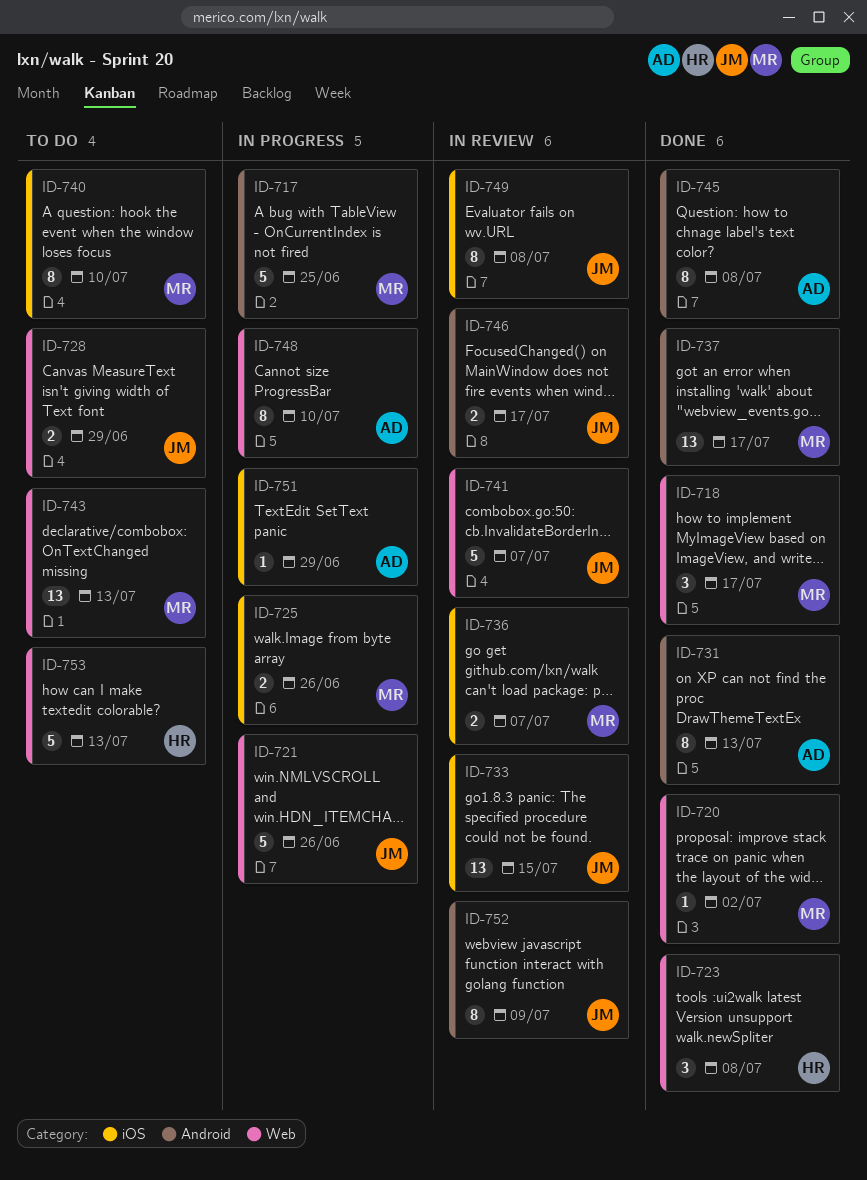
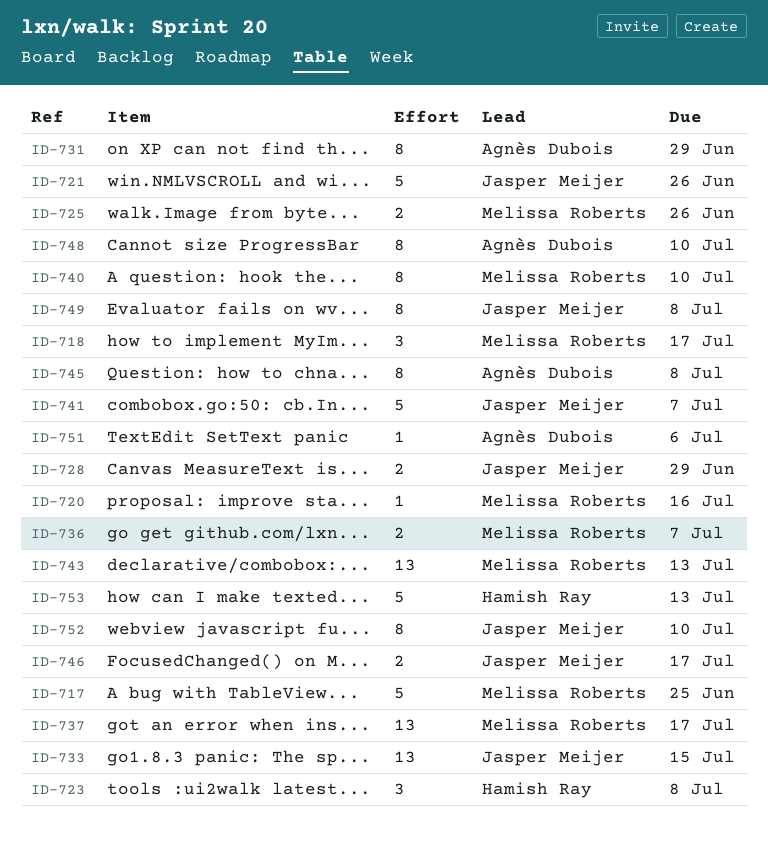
ID-720, due: Jul 2 -> Jul 16
ID-731, due: Jul 13 -> Jun 29
ID-751, due: Jun 29 -> Jul 6
ID-752, due: Jul 9 -> Jul 10

